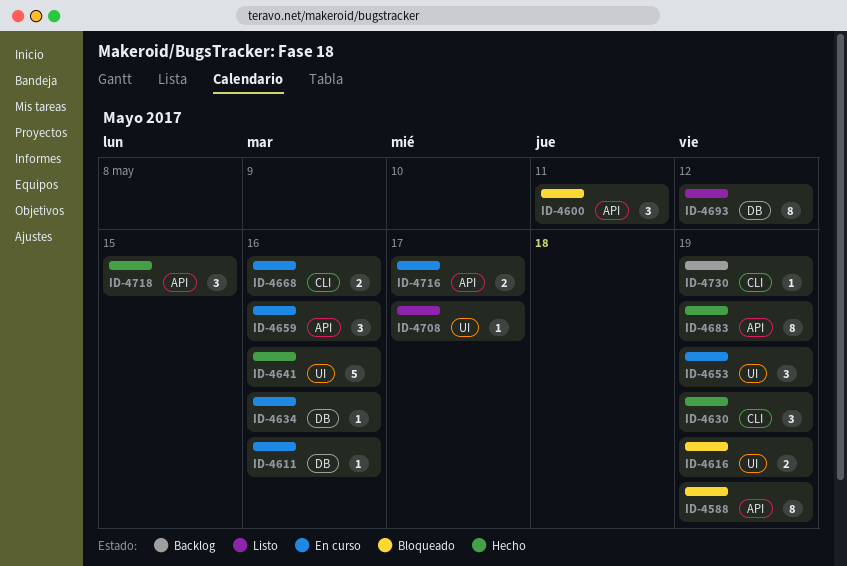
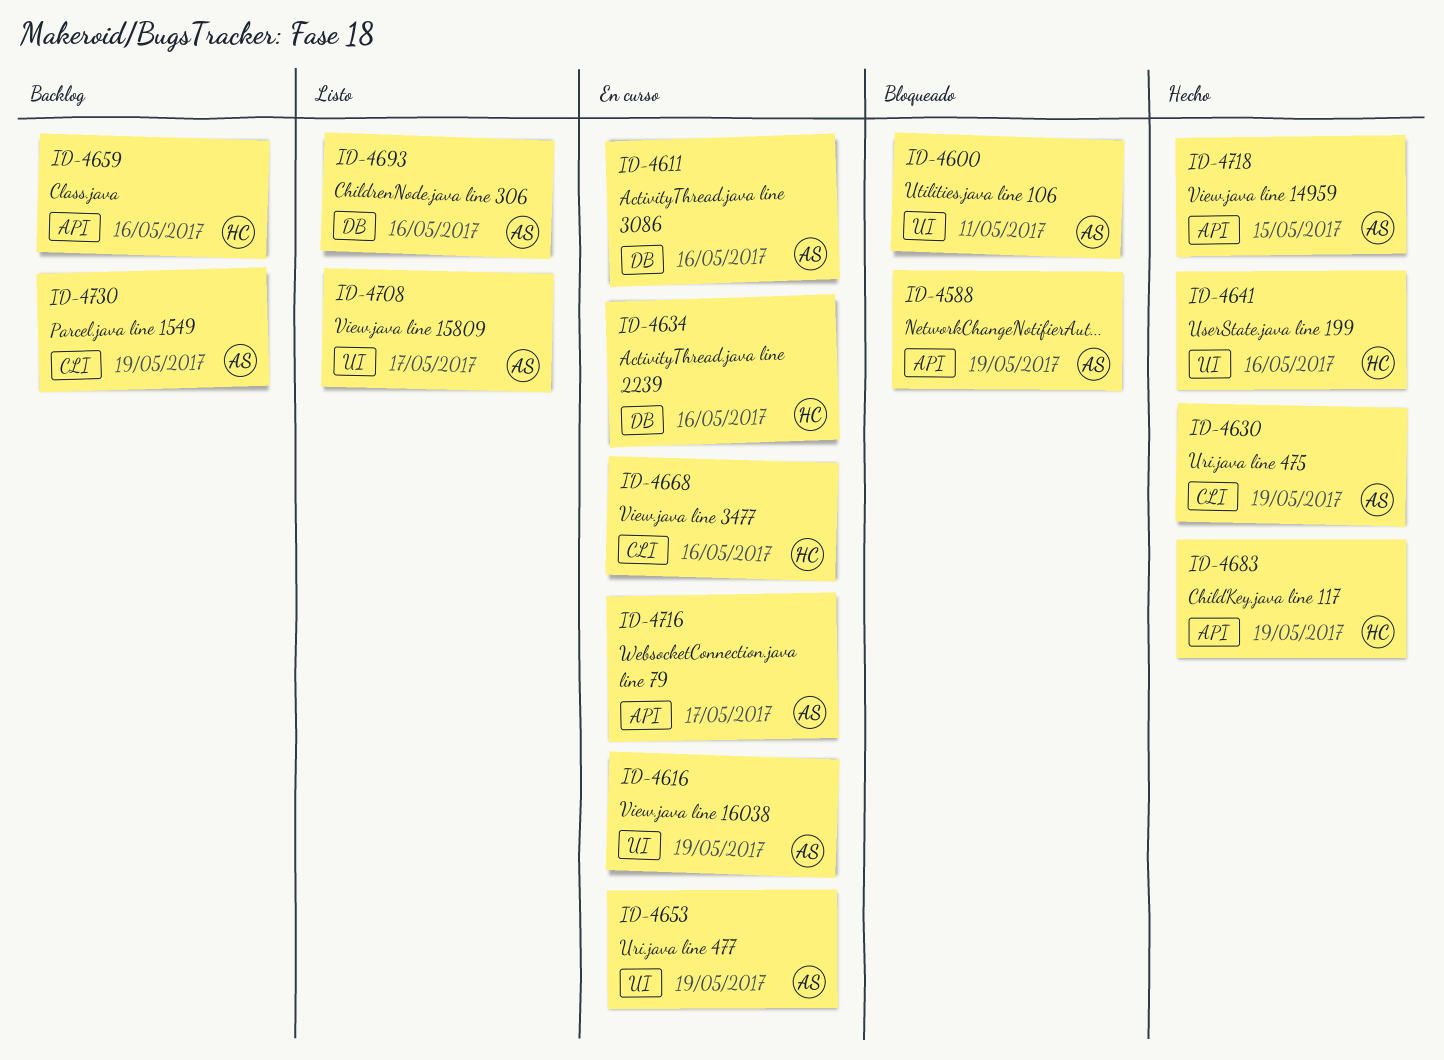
ID-4600, label: API -> UI
ID-4616, status: Bloqueado -> En curso
ID-4659, status: En curso -> Backlog
ID-4693, due: May 12 -> May 16

